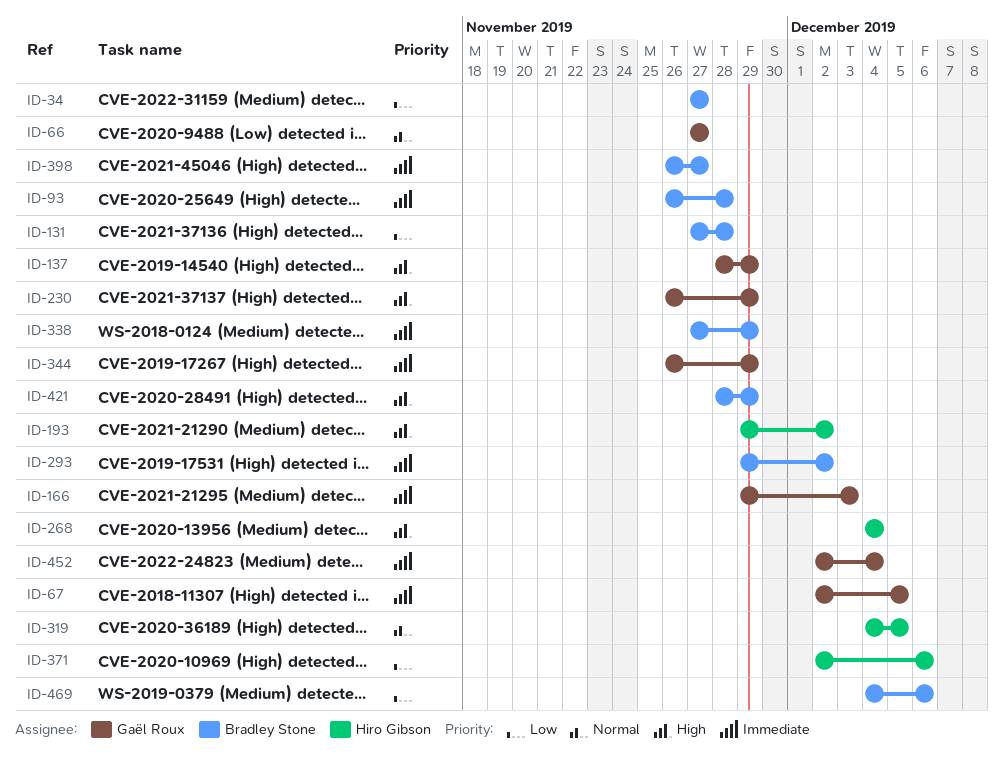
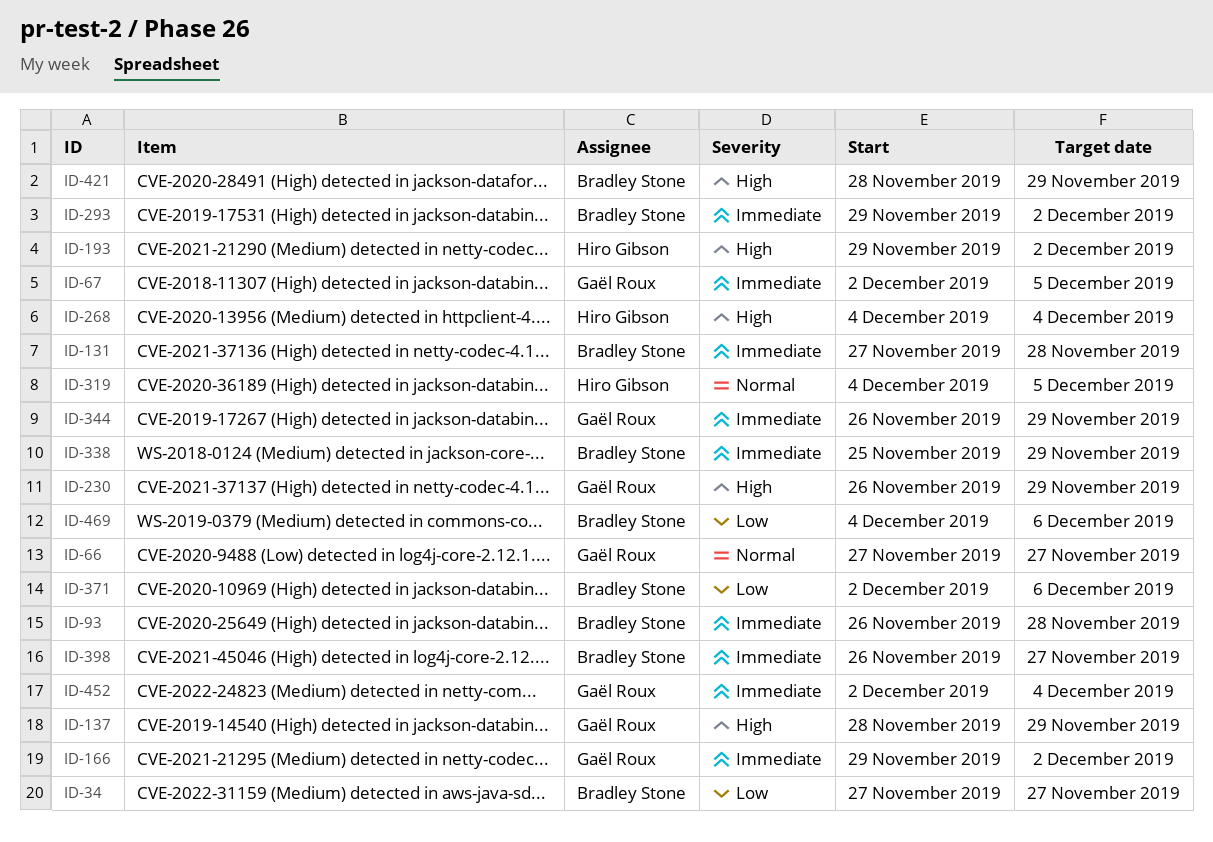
ID-131, priority: Low -> Immediate
ID-166, due: Dec 3 -> Dec 2
ID-338, start: Nov 27 -> Nov 25
ID-371, owner: Hiro Gibson -> Bradley Stone

